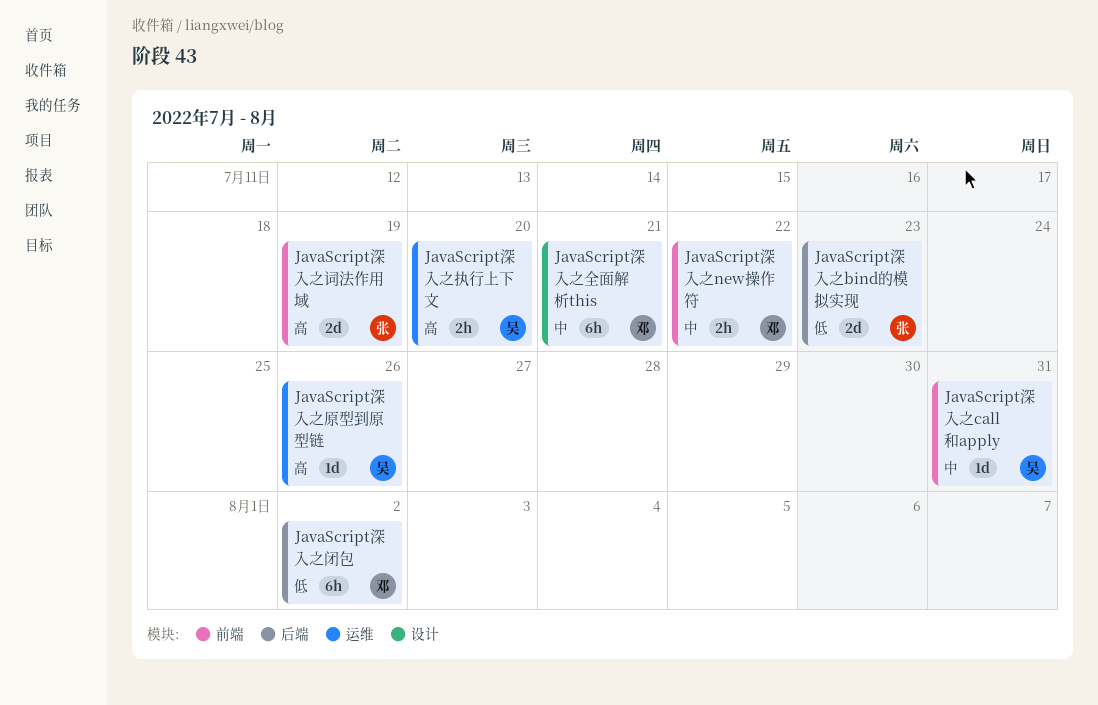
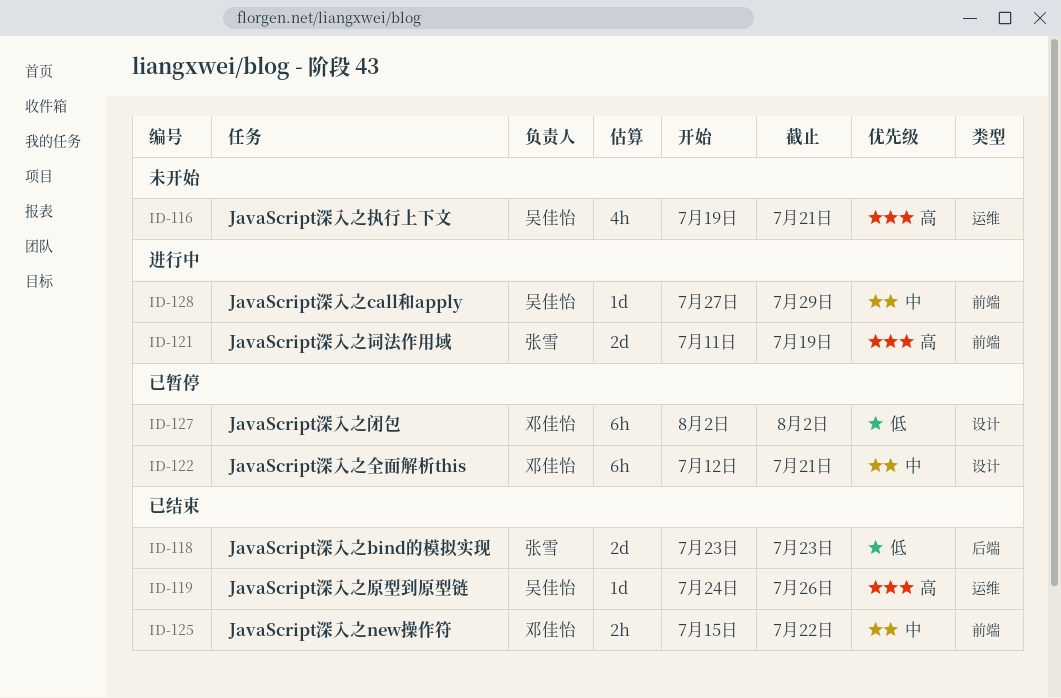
JavaScript深入之call和apply, due: Jul 31 -> Jul 29
JavaScript深入之执行上下文, estimate: 2h -> 4h
JavaScript深入之执行上下文, due: Jul 20 -> Jul 21
JavaScript深入之闭包, label: 后端 -> 设计

